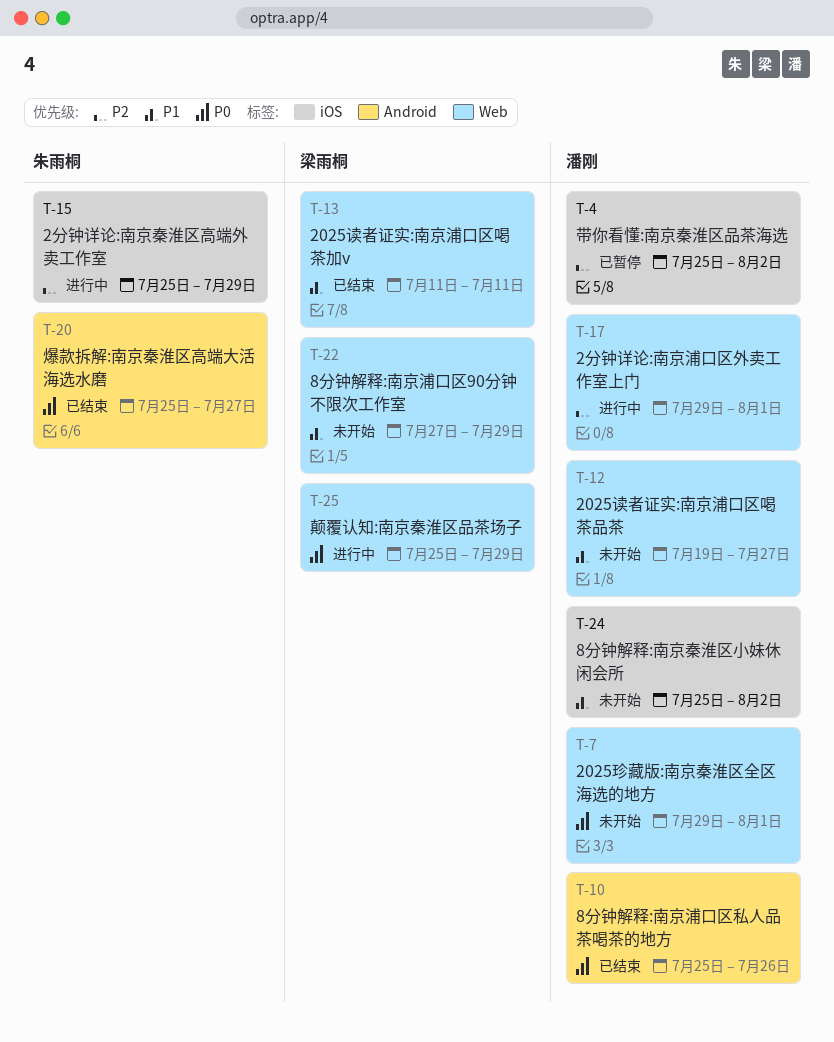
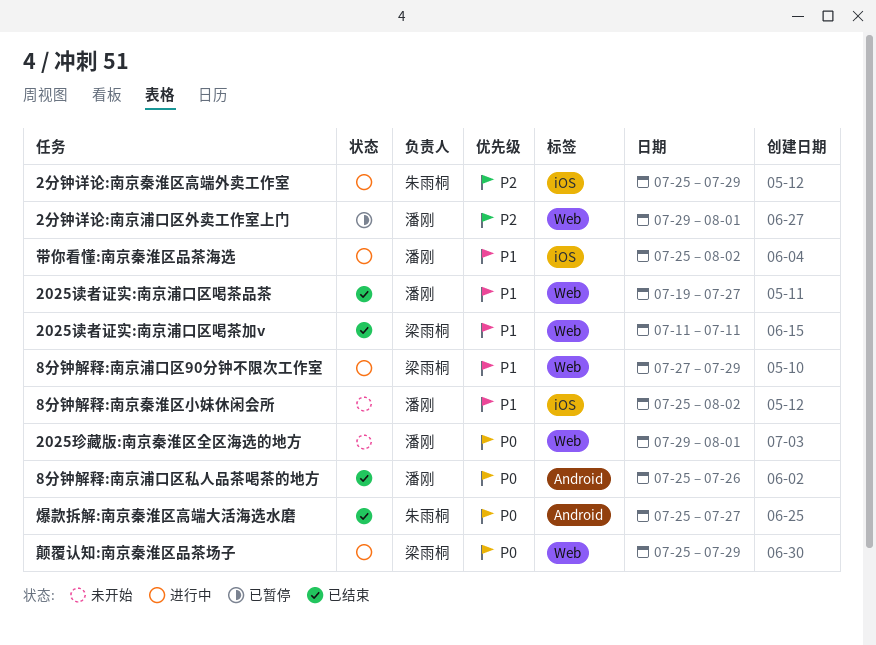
2025读者证实:南京浦口区喝茶品茶, status: 未开始 -> 已结束
2分钟详论:南京浦口区外卖工作室上门, status: 进行中 -> 已暂停
8分钟解释:南京浦口区90分钟不限次工作室, status: 未开始 -> 进行中
带你看懂:南京秦淮区品茶海选, status: 已暂停 -> 进行中
带你看懂:南京秦淮区品茶海选, priority: P2 -> P1

